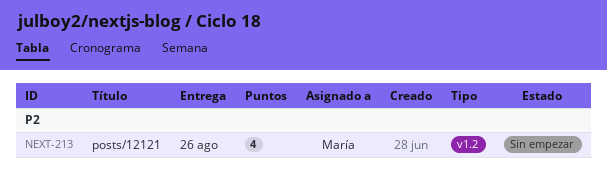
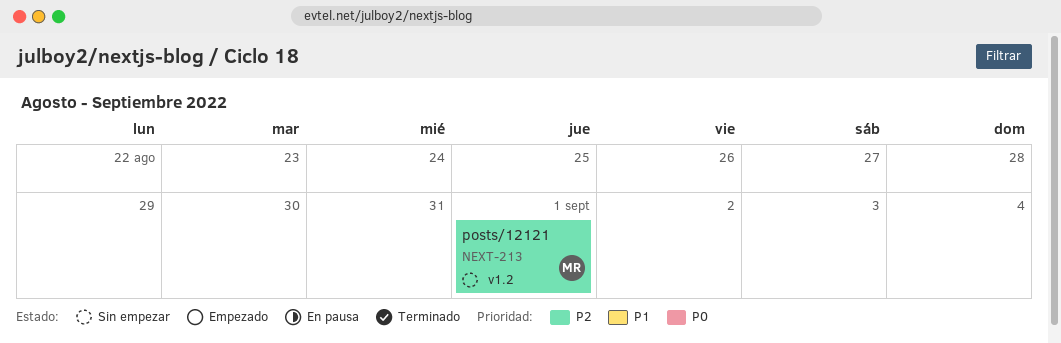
NEXT-213, due: Aug 26 -> Sep 1

